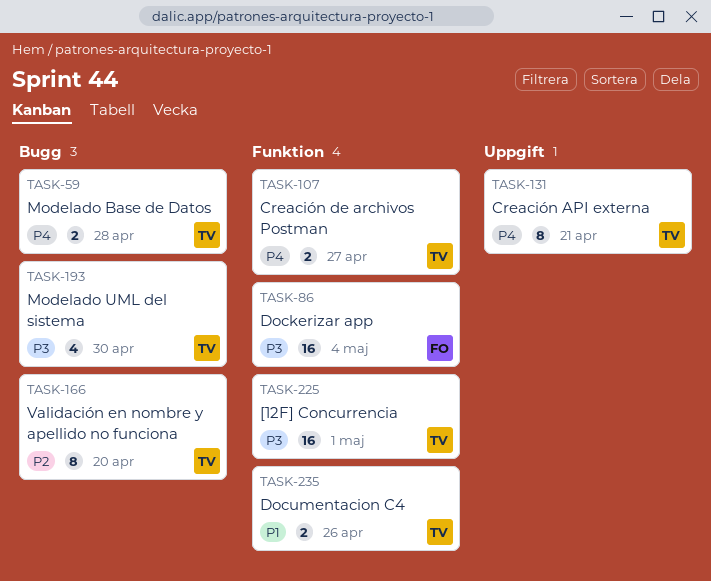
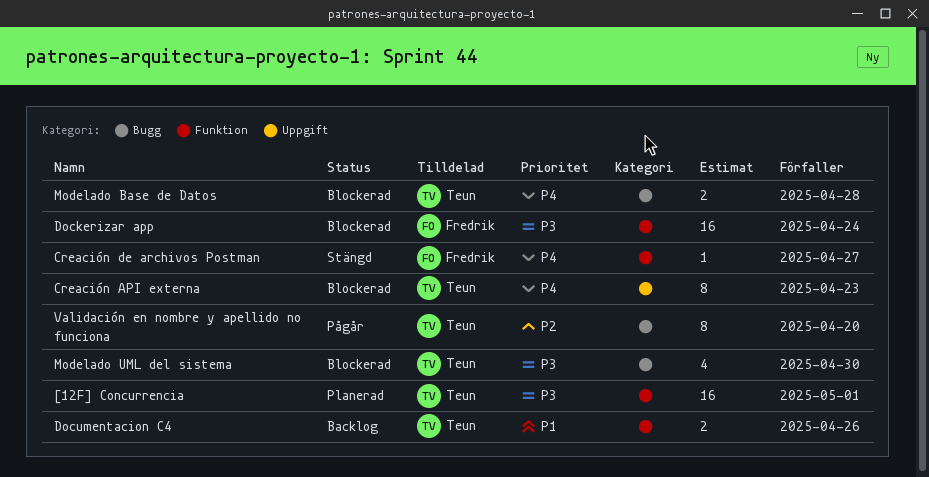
Creación API externa, due: Apr 21 -> Apr 23
Creación de archivos Postman, owner: Teun -> Fredrik
Creación de archivos Postman, estimate: 2 -> 1
Dockerizar app, due: May 4 -> Apr 24

